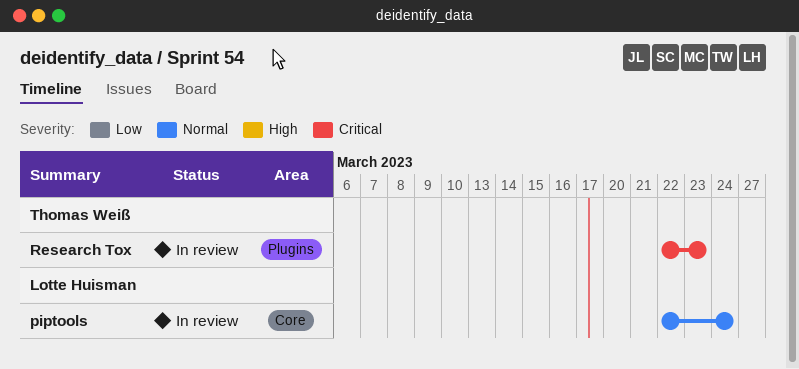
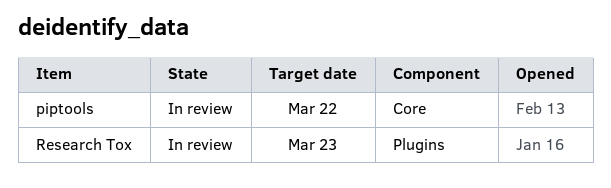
piptools, due: Mar 24 -> Mar 22

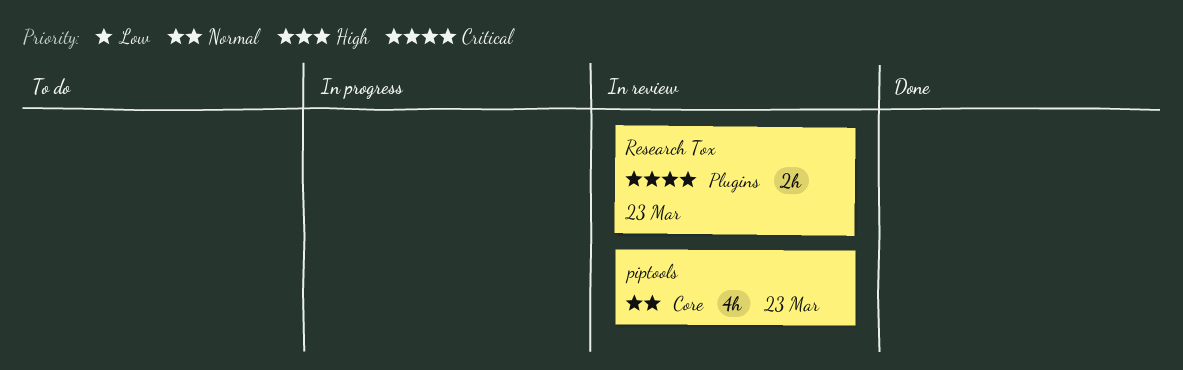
piptools, due: Mar 22 -> Mar 23

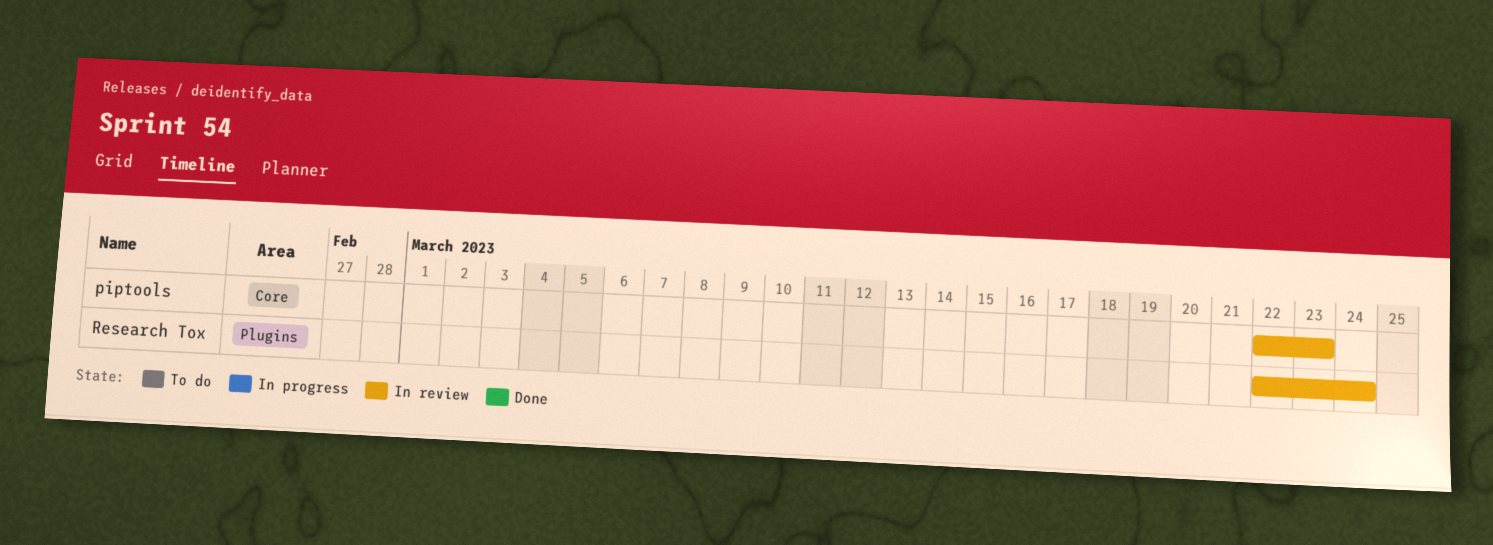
Research Tox, due: Mar 23 -> Mar 24

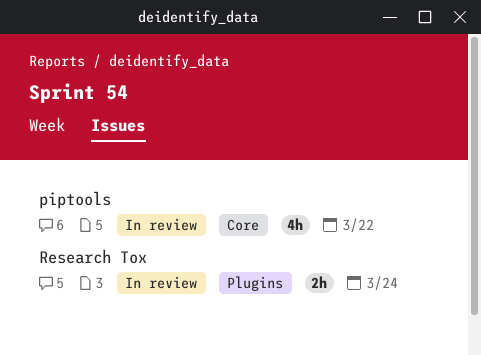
piptools, due: Mar 23 -> Mar 22

